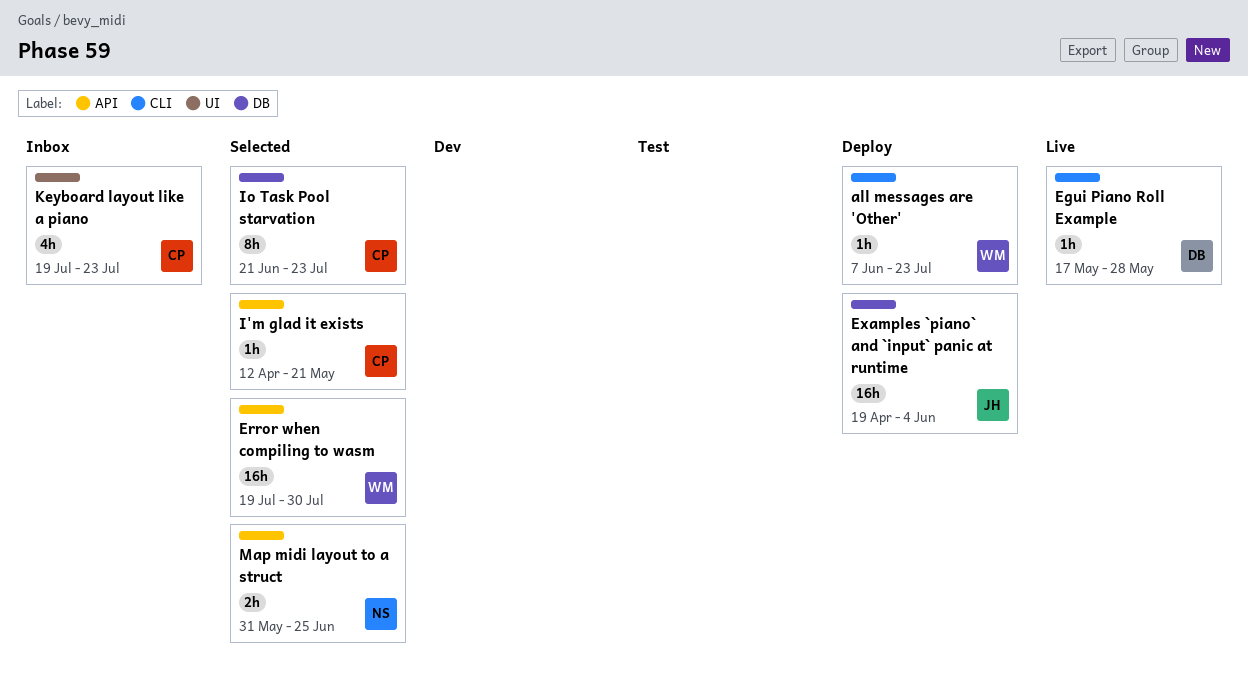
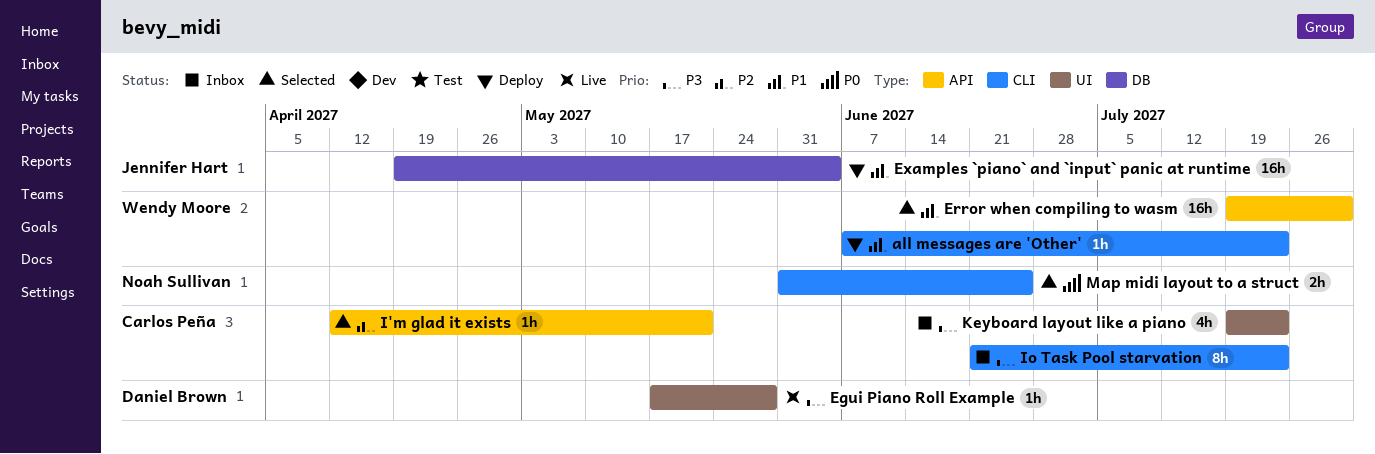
Egui Piano Roll Example, label: CLI -> UI
Io Task Pool starvation, status: Selected -> Inbox
Io Task Pool starvation, label: DB -> CLI
Map midi layout to a struct, label: API -> CLI

